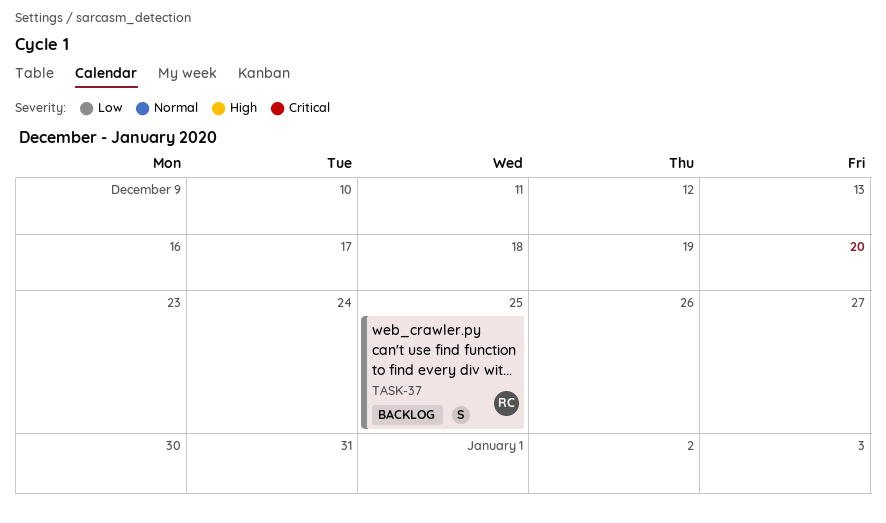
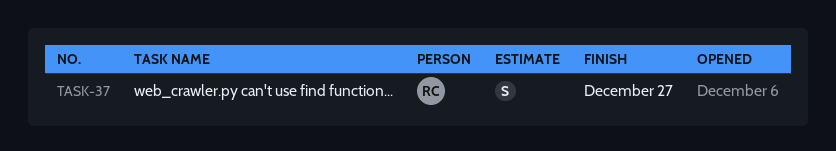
TASK-37, due: Dec 25 -> Dec 27

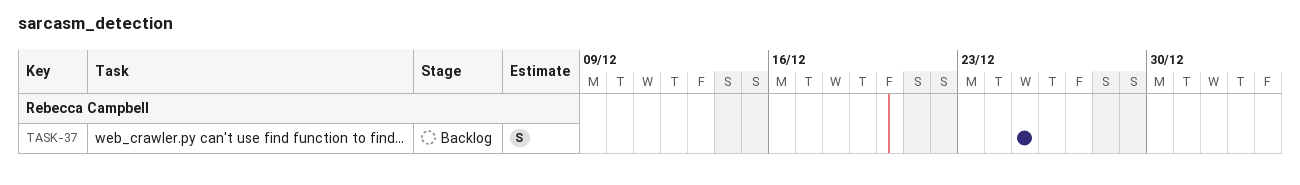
TASK-37, due: Dec 27 -> Dec 25

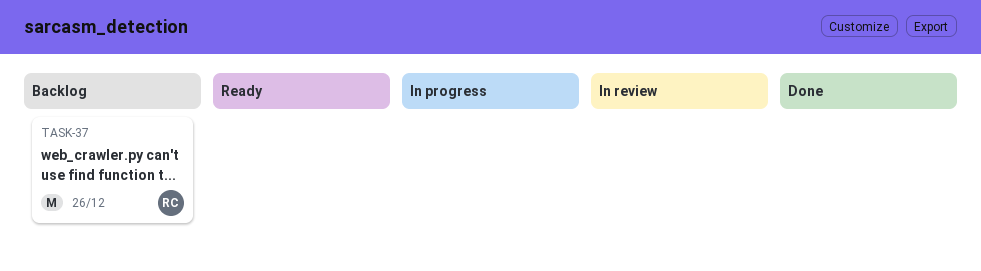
TASK-37, estimate: S -> M
TASK-37, due: Dec 25 -> Dec 26

